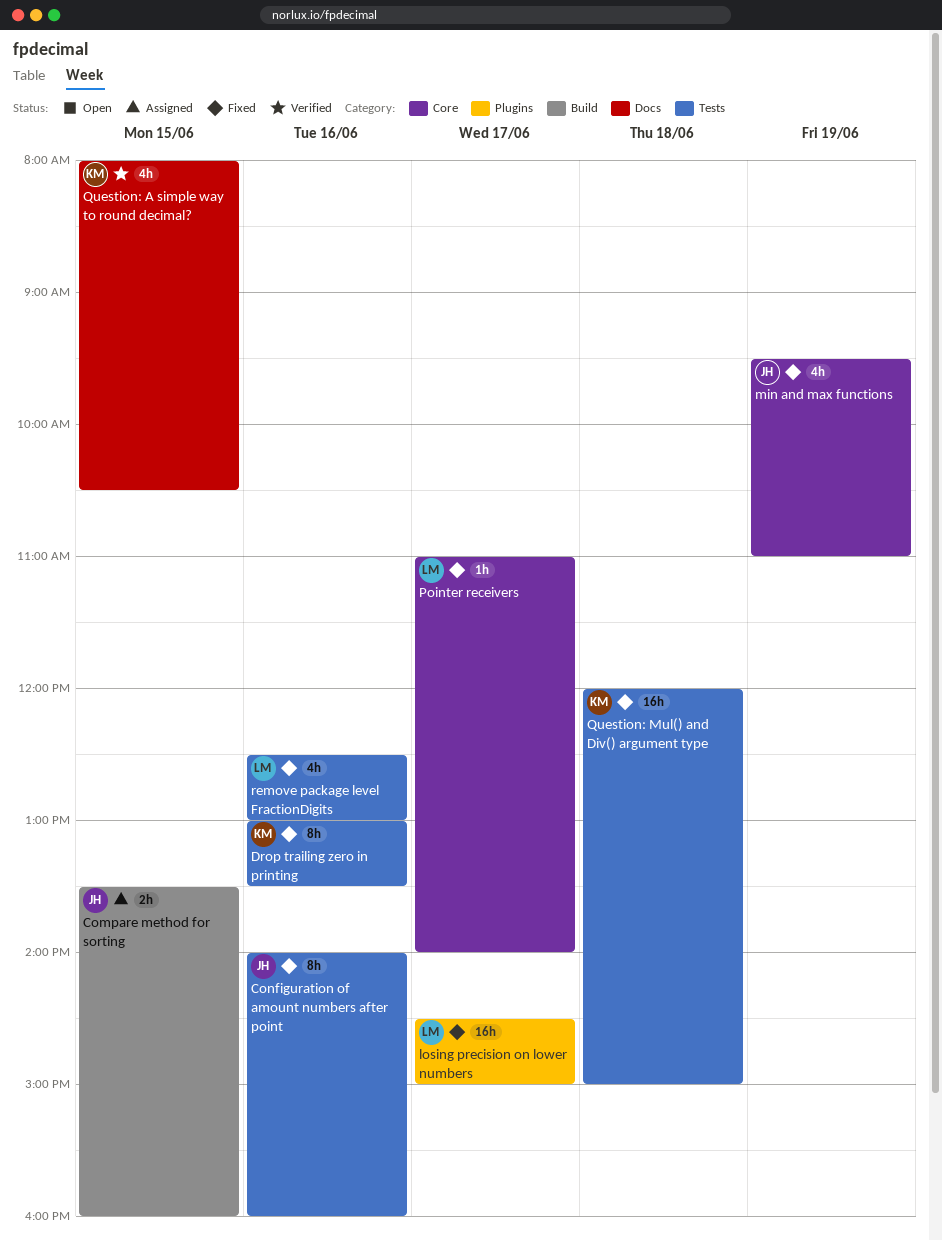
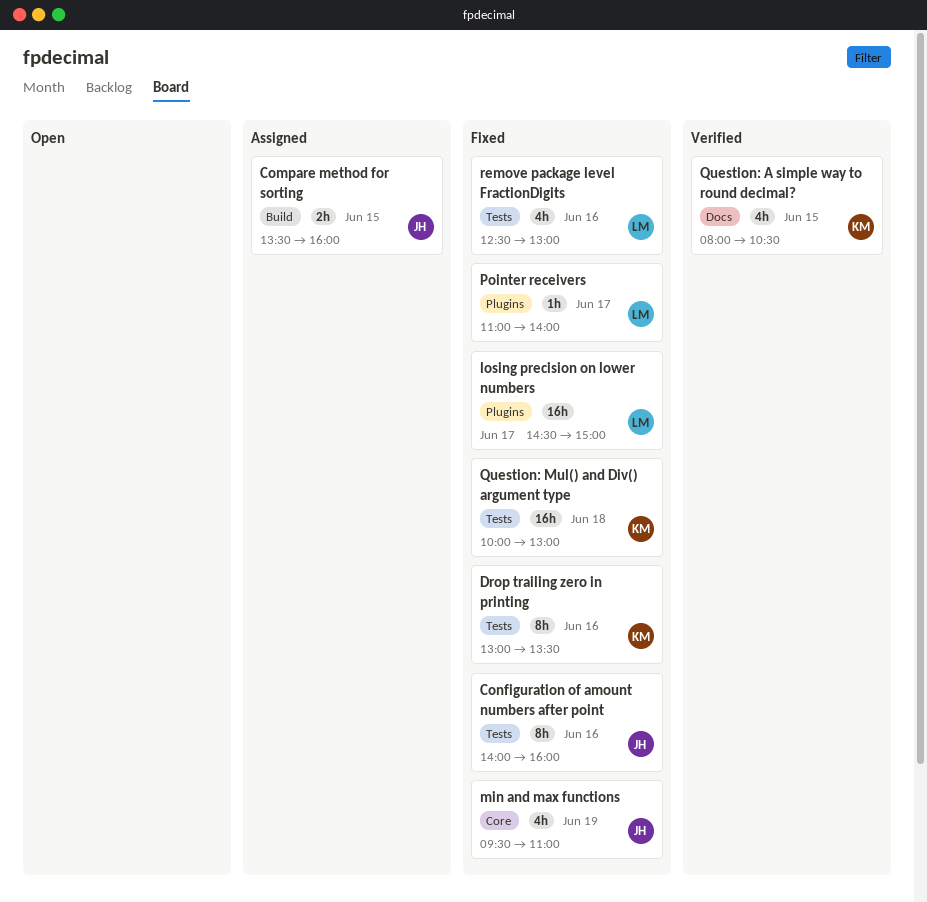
Pointer receivers, label: Core -> Plugins
Question: Mul() and Div() argument type, begins: 12:00 -> 10:00
Question: Mul() and Div() argument type, ends: 15:00 -> 13:00

